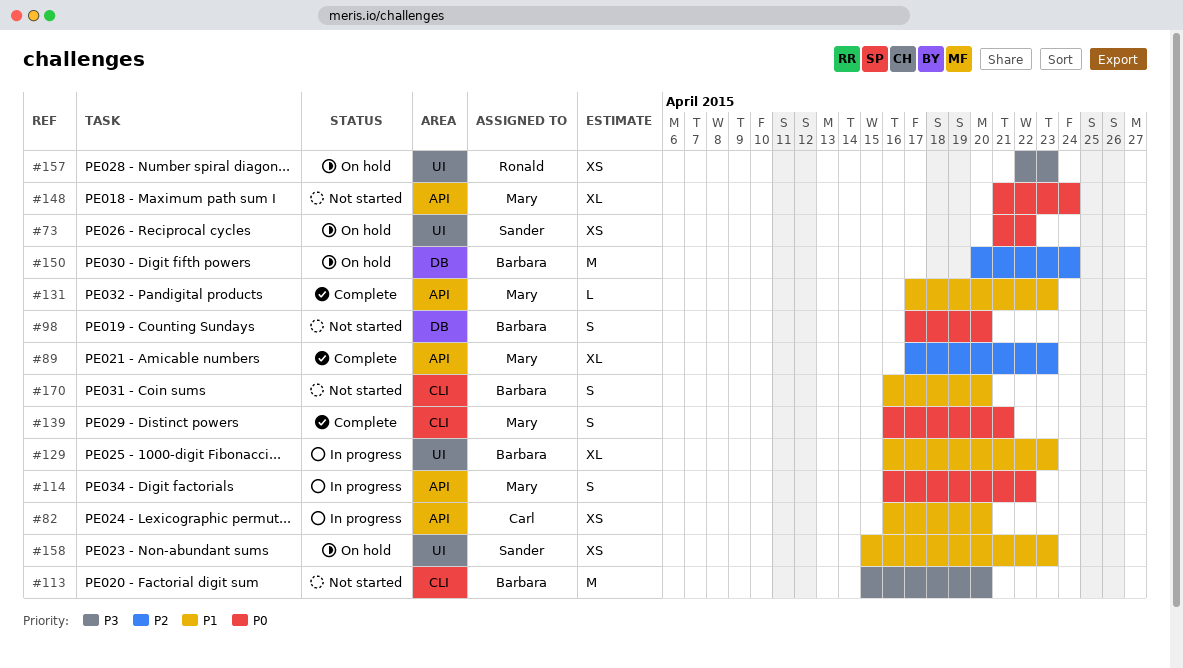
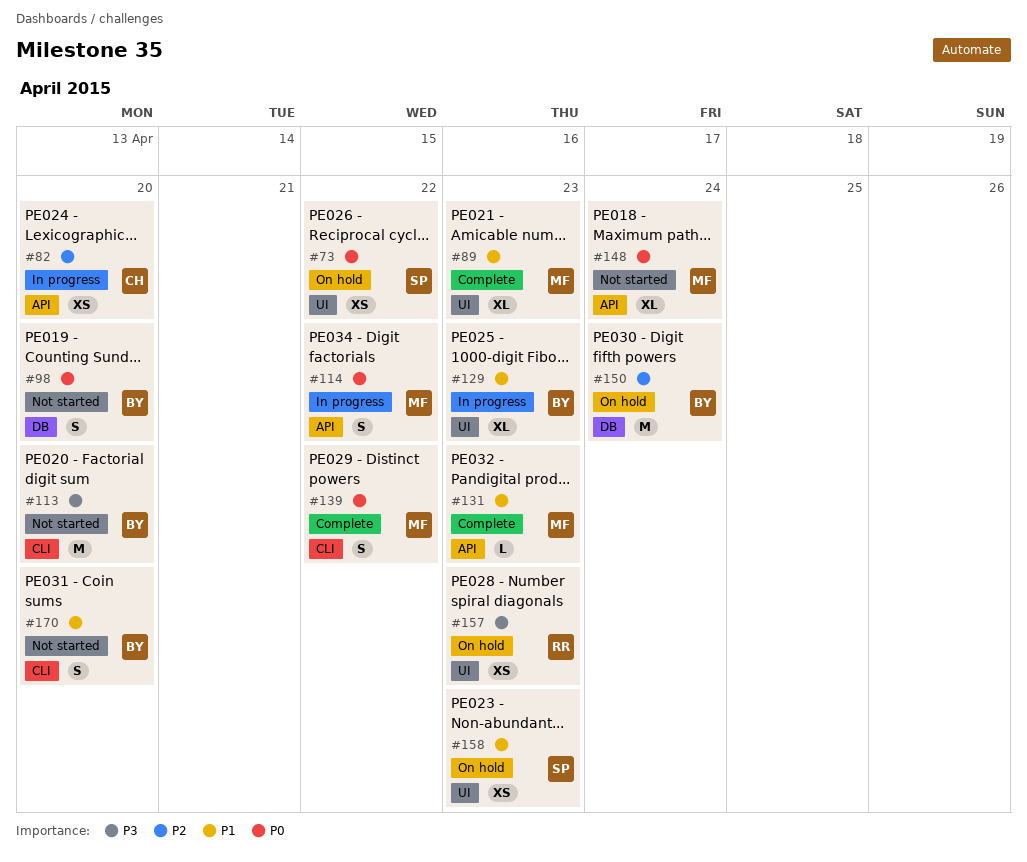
#82, priority: P1 -> P2
#89, priority: P2 -> P1
#89, label: API -> UI
#139, due: Apr 21 -> Apr 22

